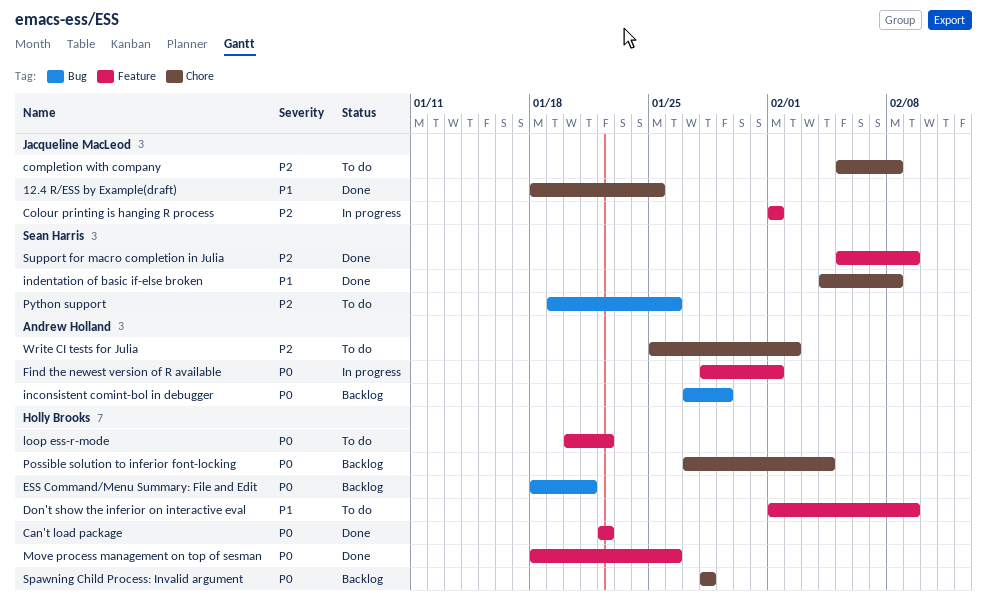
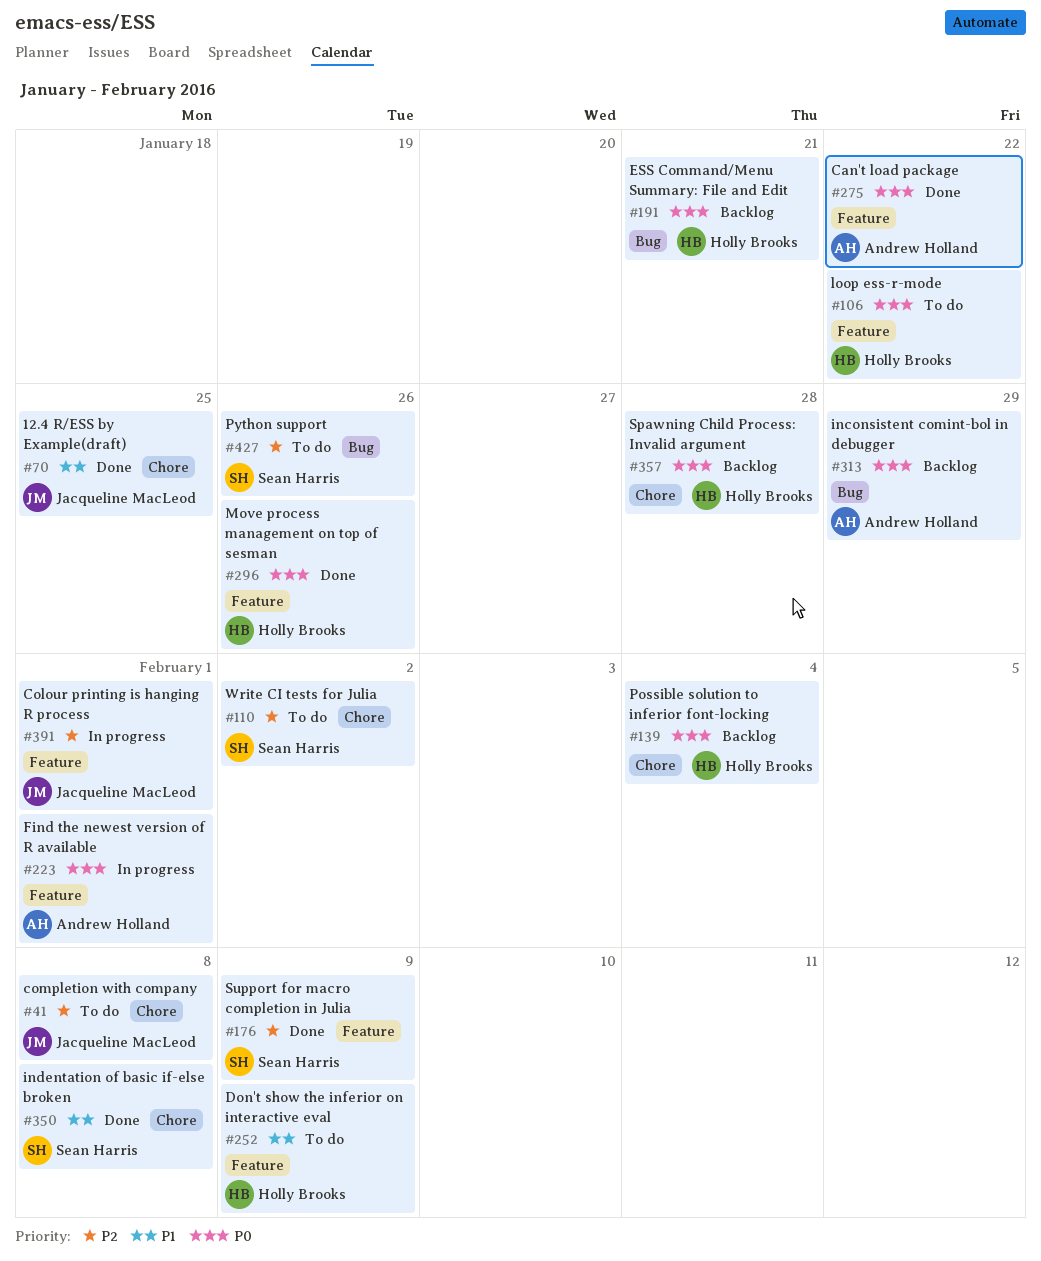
Can't load package, owner: Holly Brooks -> Andrew Holland
Write CI tests for Julia, owner: Andrew Holland -> Sean Harris

